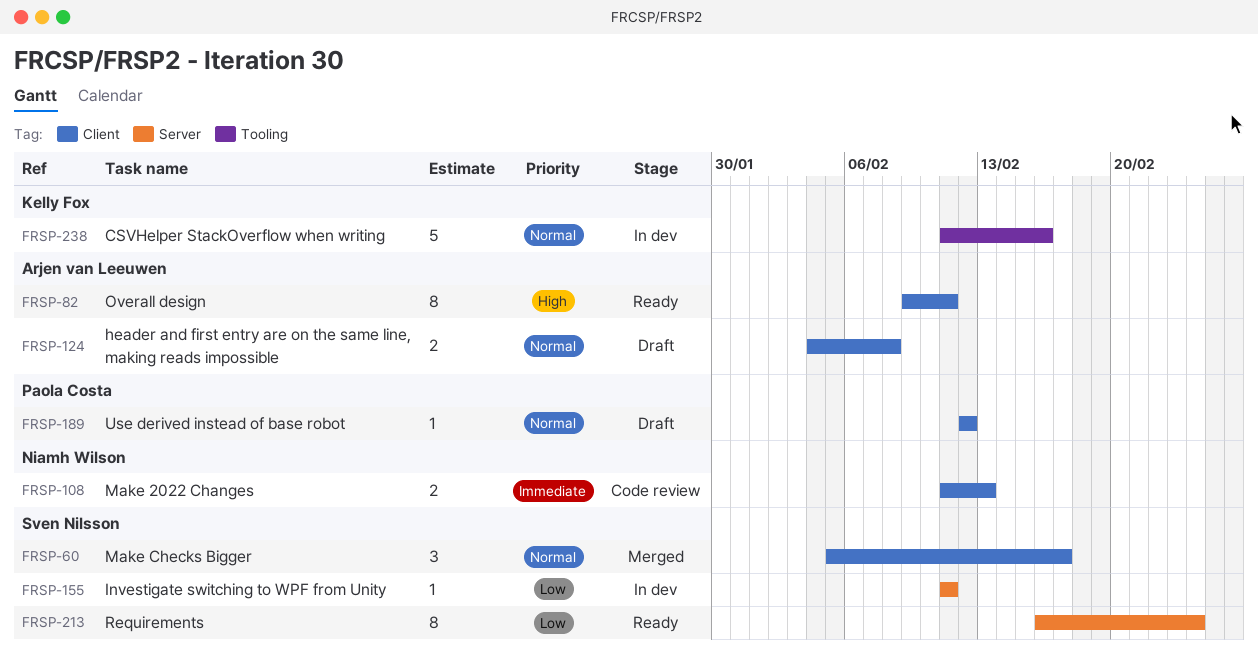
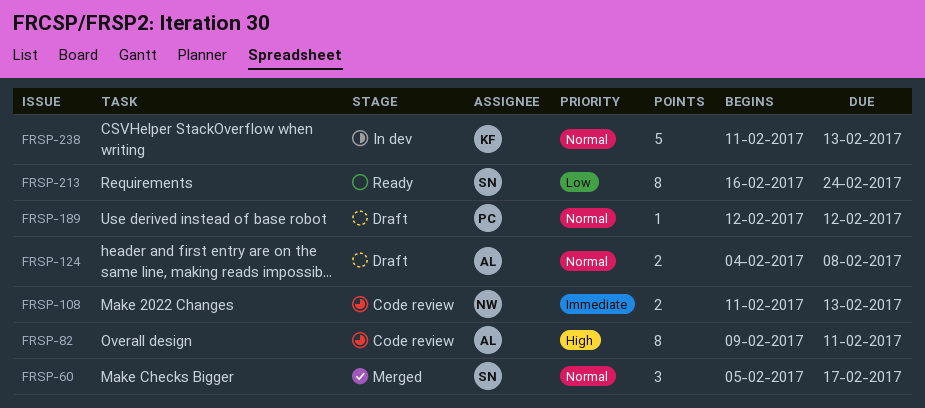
FRSP-82, status: Ready -> Code review
FRSP-155: present -> none
FRSP-238, due: Feb 16 -> Feb 13

